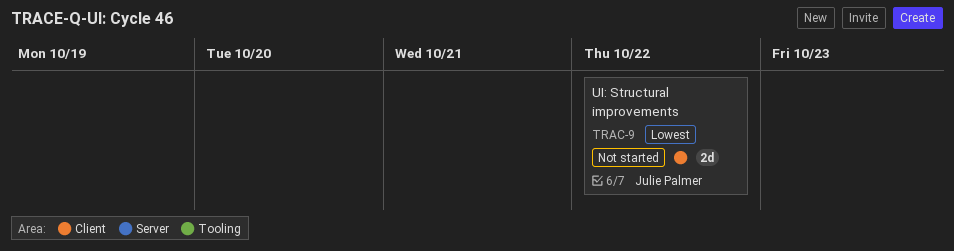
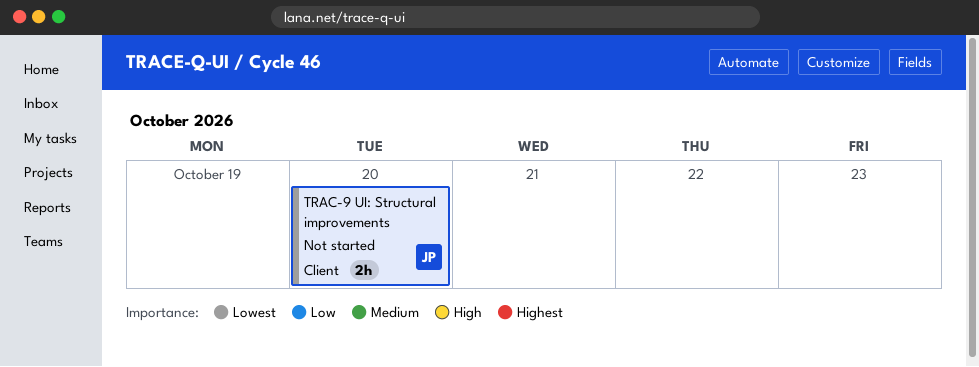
TRAC-9, estimate: 2d -> 2h
TRAC-9, due: Oct 22 -> Oct 20

